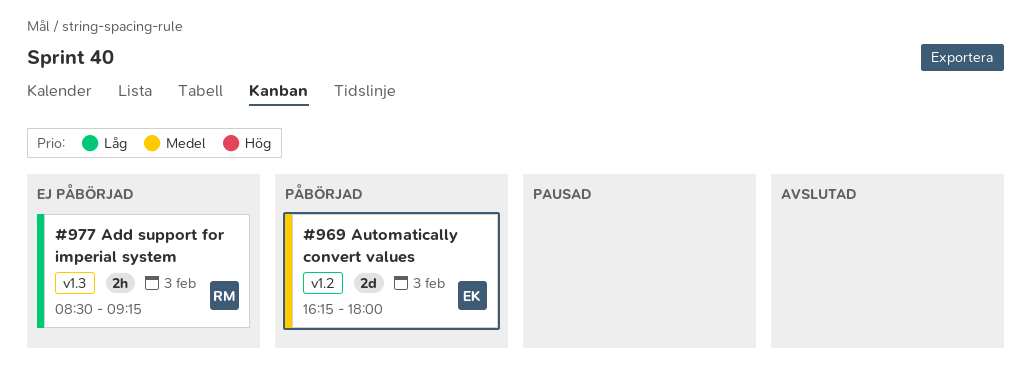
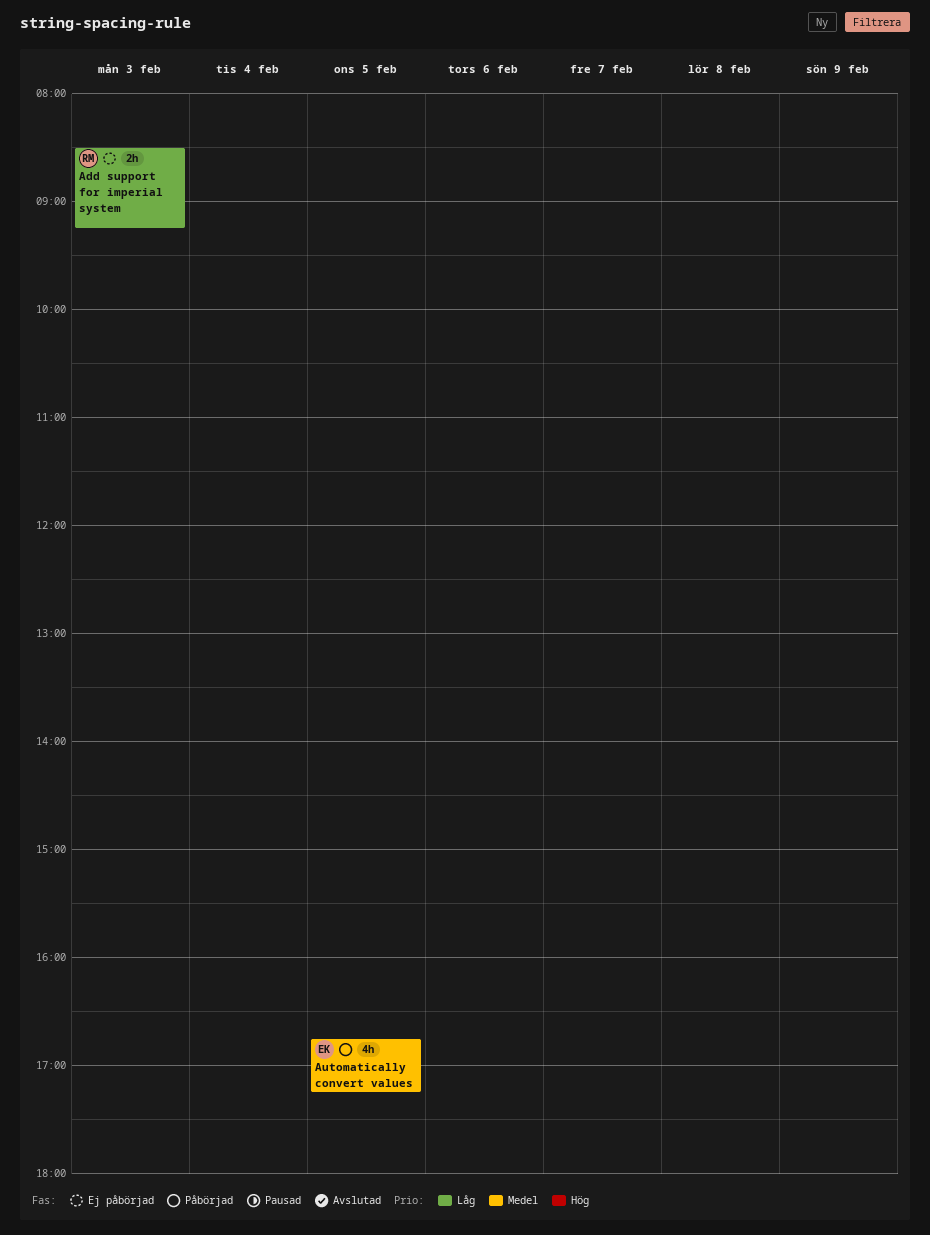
Automatically convert values, estimate: 2d -> 4h
Automatically convert values, day: Feb 3 -> Feb 5
Automatically convert values, begins: 16:15 -> 16:45
Automatically convert values, ends: 18:00 -> 17:15

